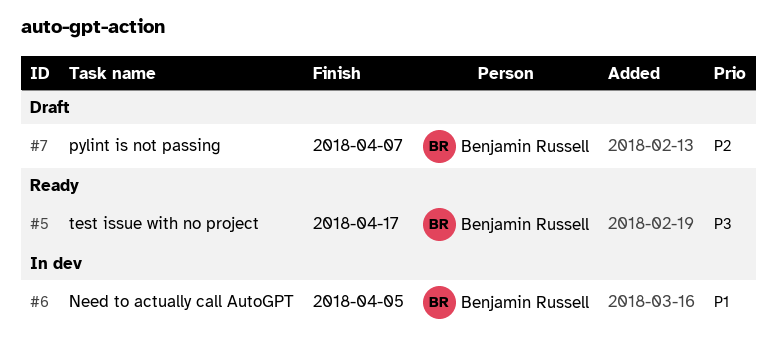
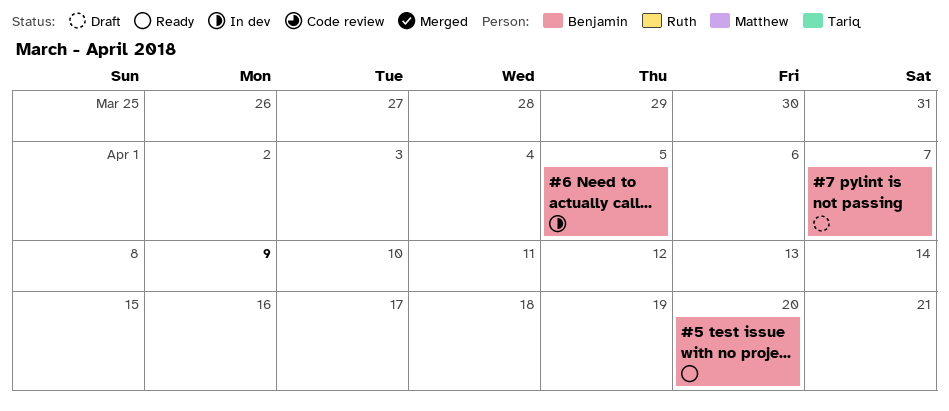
#5, due: Apr 17 -> Apr 20

